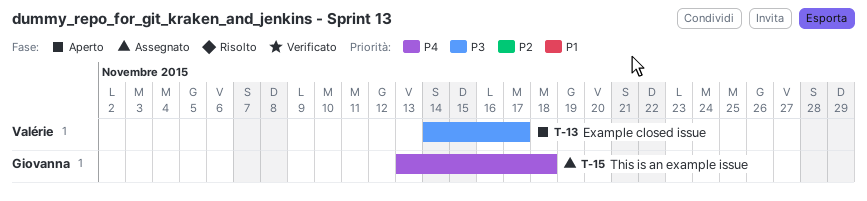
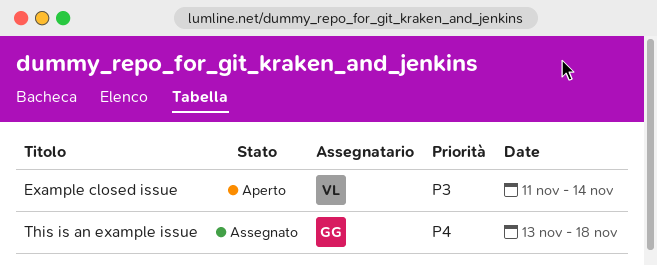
Example closed issue, start: Nov 14 -> Nov 11
Example closed issue, due: Nov 17 -> Nov 14

